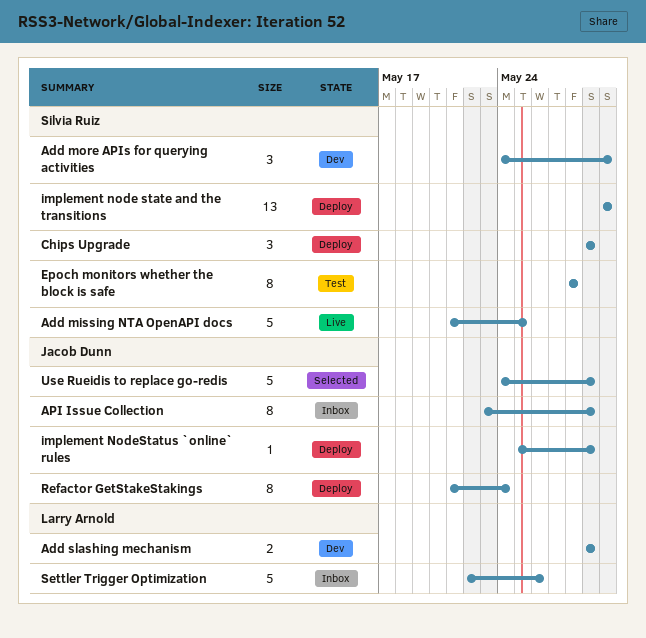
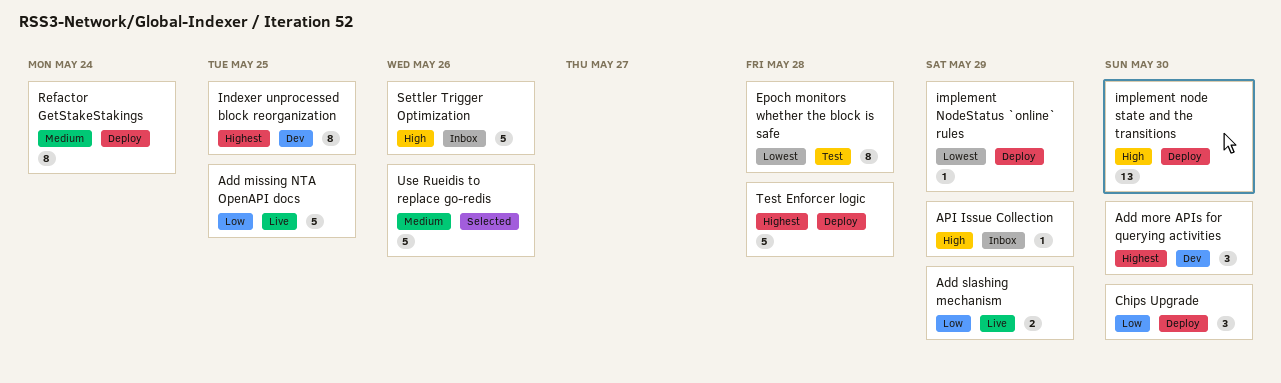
Add slashing mechanism, status: Dev -> Live
API Issue Collection, estimate: 8 -> 1
Chips Upgrade, due: May 29 -> May 30
Indexer unprocessed block reorganization: none -> present
Test Enforcer logic: none -> present
Use Rueidis to replace go-redis, due: May 29 -> May 26

